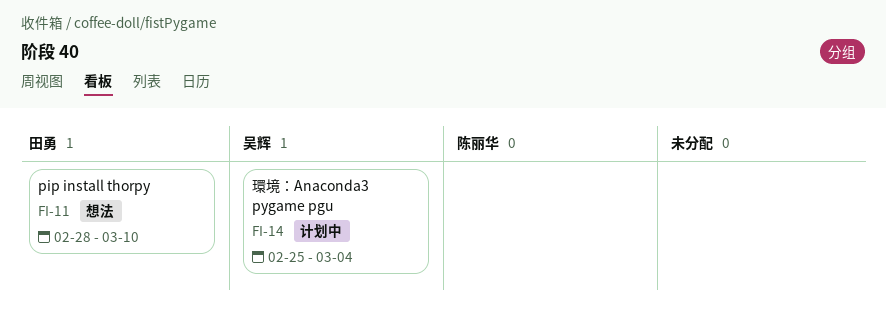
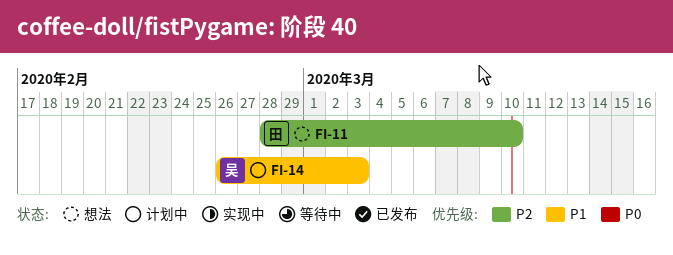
FI-14, start: Feb 25 -> Feb 26
FI-14, due: Mar 4 -> Mar 3

